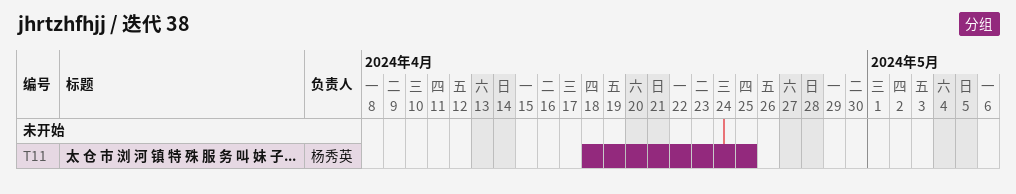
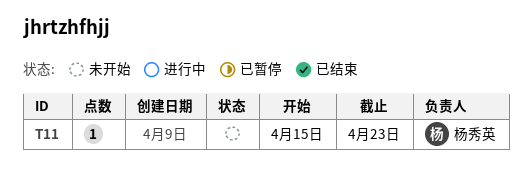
T11, start: Apr 18 -> Apr 15
T11, due: Apr 25 -> Apr 23

